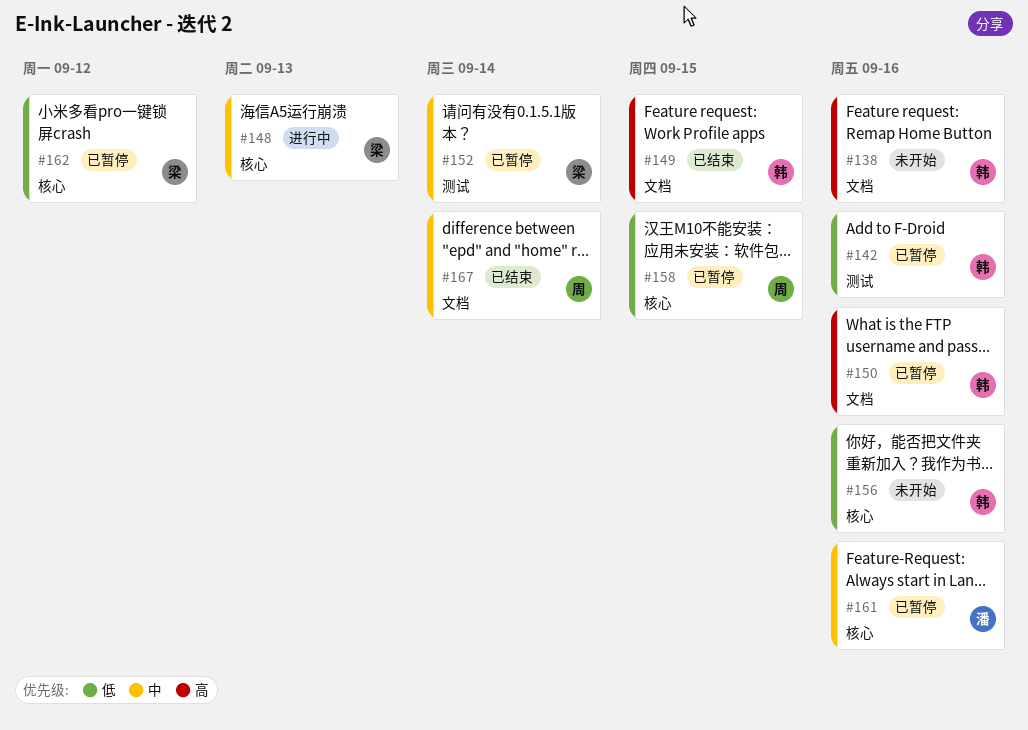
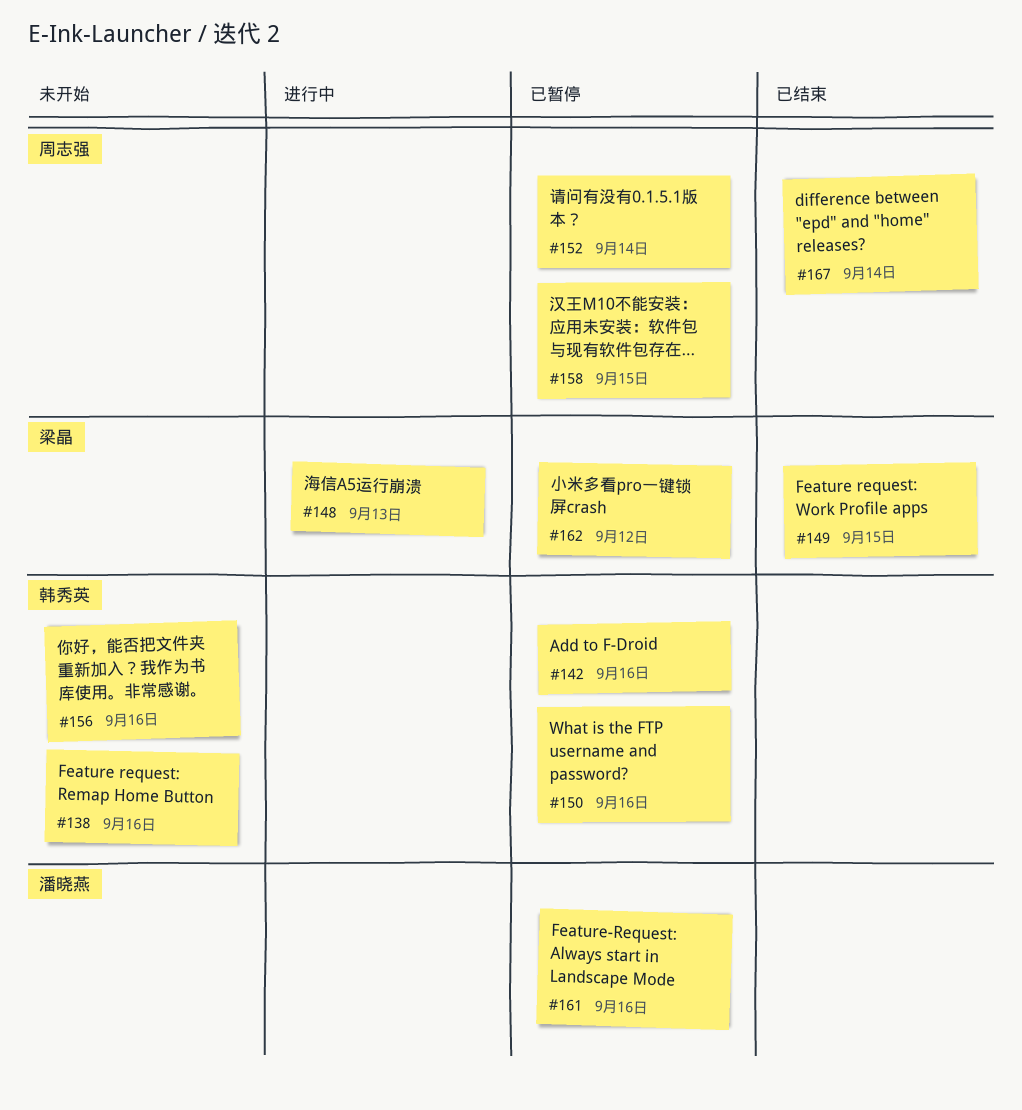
#149, owner: 韩秀英 -> 梁晶
#152, owner: 梁晶 -> 周志强

